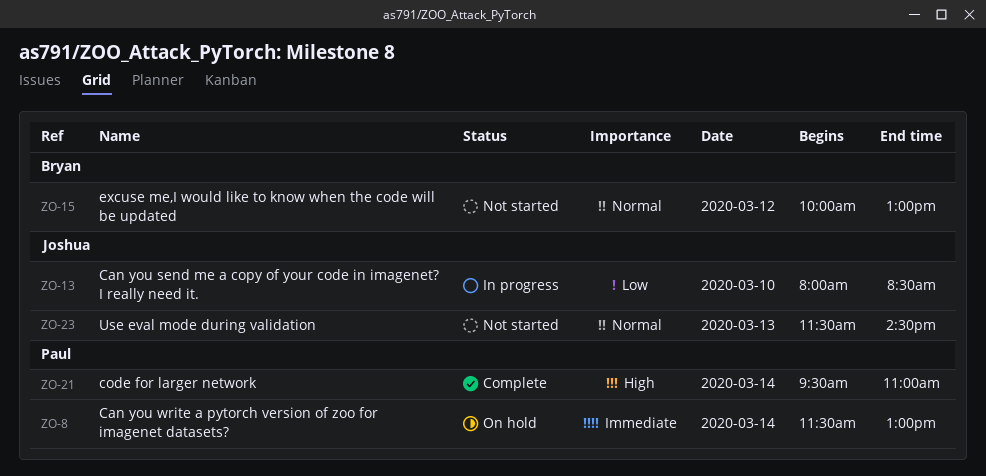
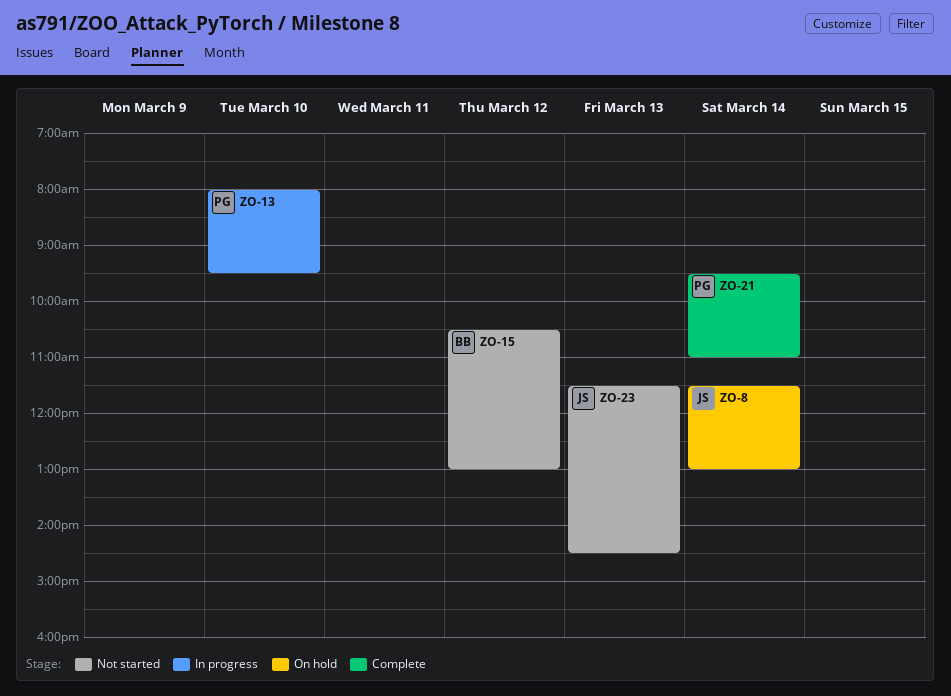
ZO-8, owner: Paul -> Joshua
ZO-13, owner: Joshua -> Paul
ZO-13, ends: 08:30 -> 09:30
ZO-15, begins: 10:00 -> 10:30

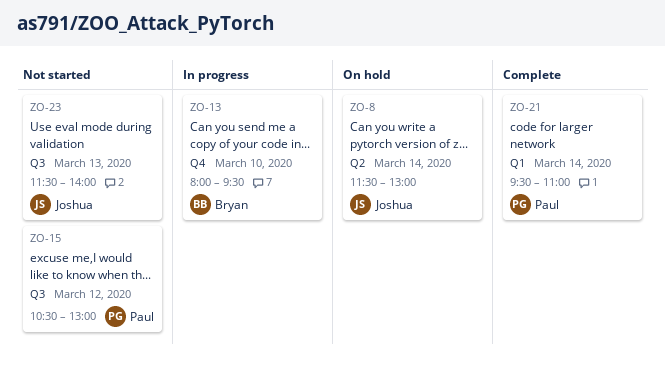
ZO-13, owner: Paul -> Bryan
ZO-15, owner: Bryan -> Paul
ZO-23, ends: 14:30 -> 14:00

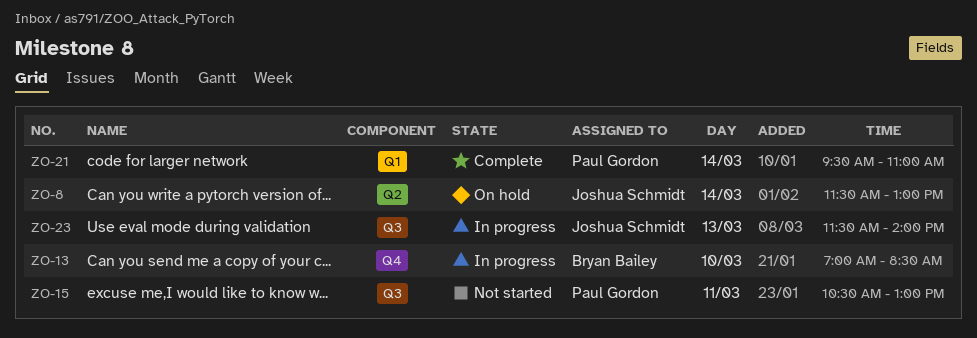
ZO-13, begins: 08:00 -> 07:00
ZO-13, ends: 09:30 -> 08:30
ZO-15, day: Mar 12 -> Mar 11
ZO-23, status: Not started -> In progress

